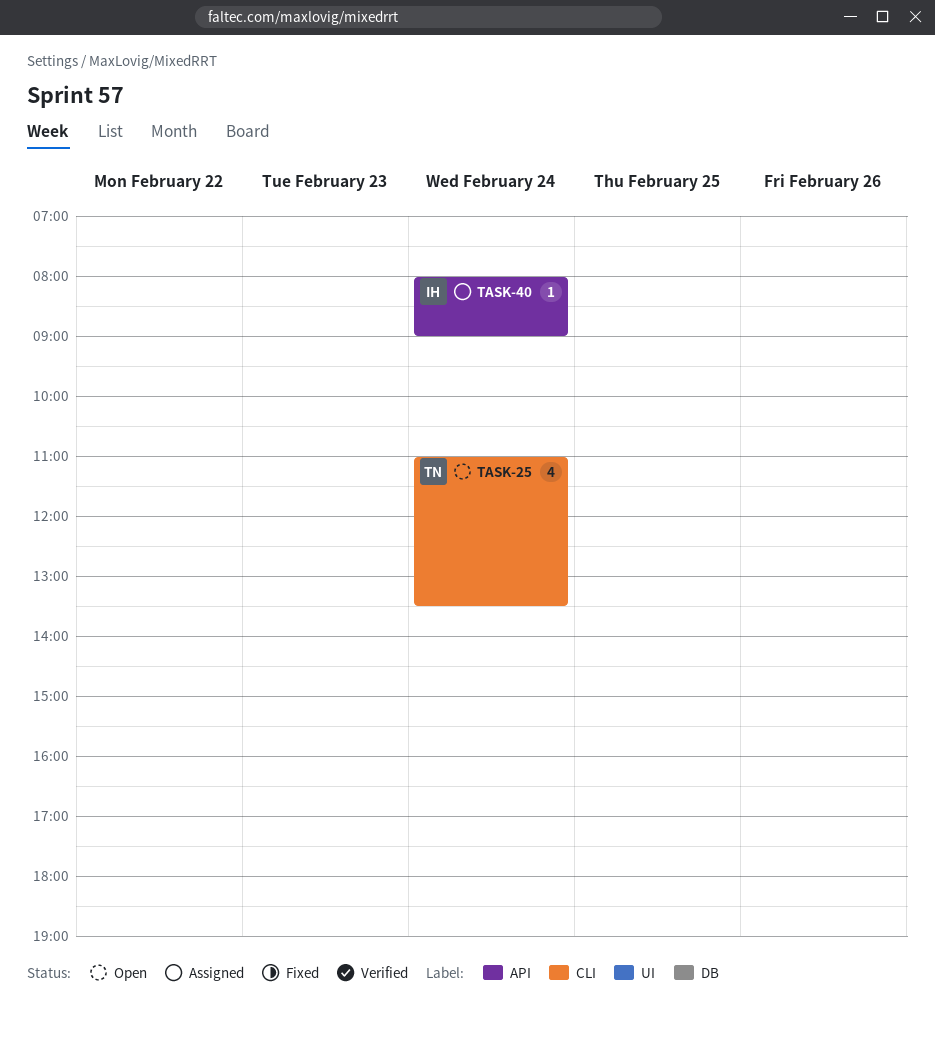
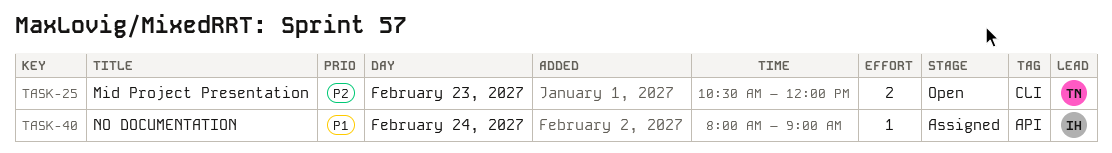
TASK-25, estimate: 4 -> 2
TASK-25, day: Feb 24 -> Feb 23
TASK-25, begins: 11:00 -> 10:30
TASK-25, ends: 13:30 -> 12:00

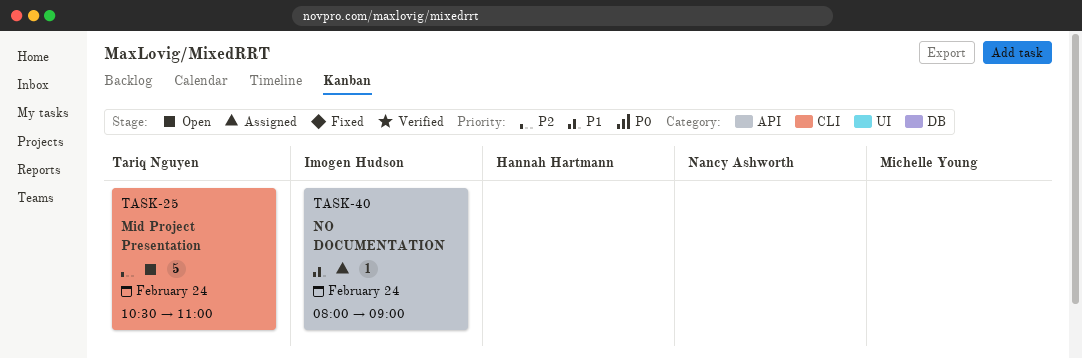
TASK-25, estimate: 2 -> 5
TASK-25, day: Feb 23 -> Feb 24
TASK-25, ends: 12:00 -> 11:00

